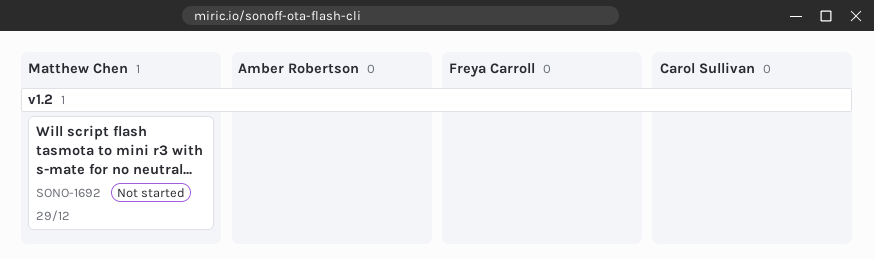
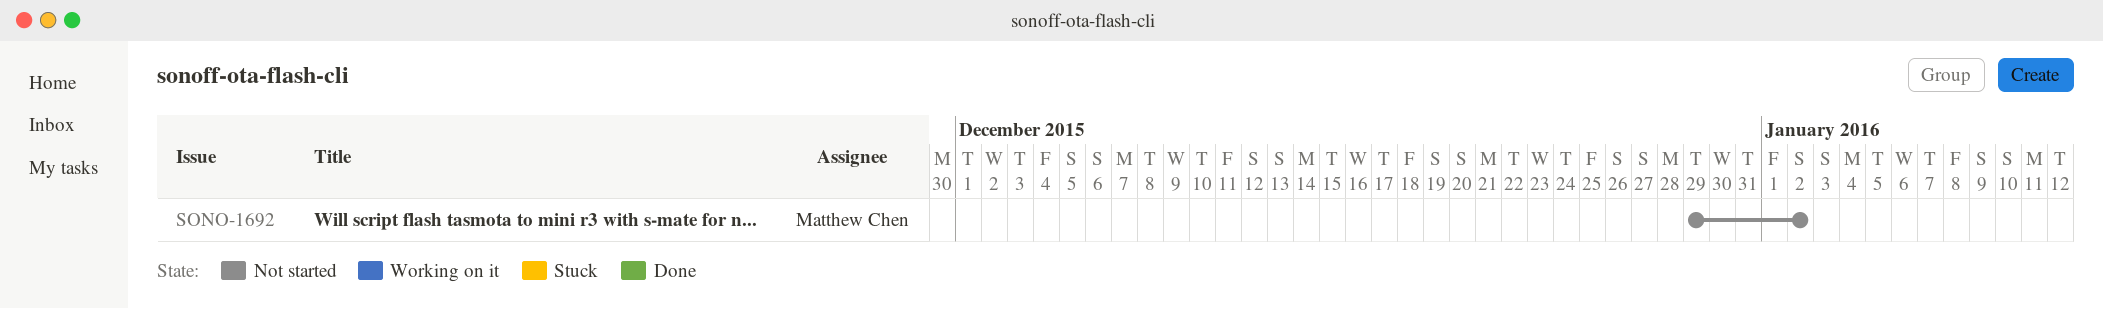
SONO-1692, due: Dec 29 -> Jan 2

